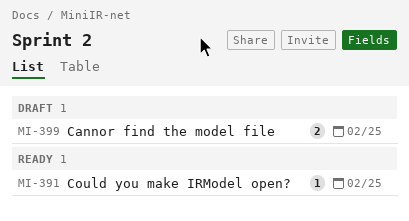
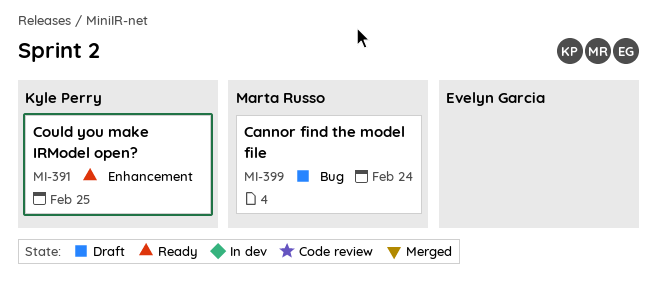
MI-399, due: Feb 25 -> Feb 24

